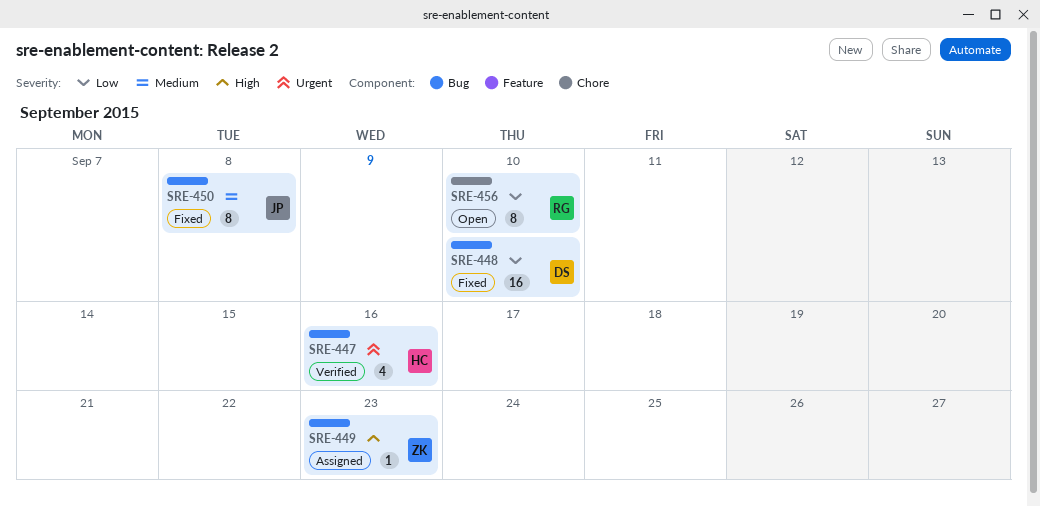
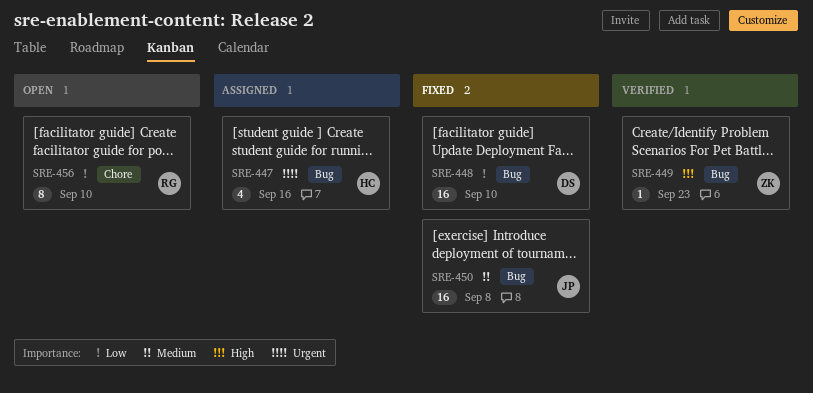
SRE-447, status: Verified -> Assigned
SRE-449, status: Assigned -> Verified
SRE-450, estimate: 8 -> 16

